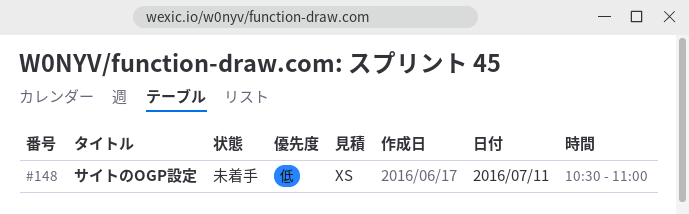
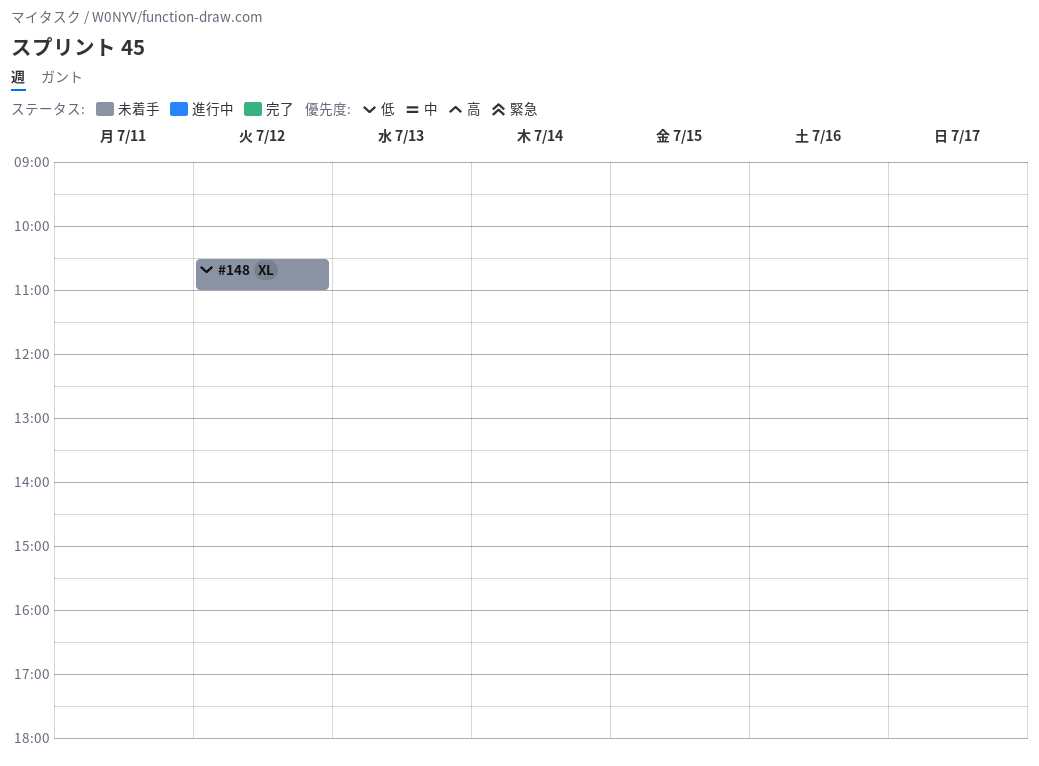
#148, estimate: XS -> XL
#148, day: Jul 11 -> Jul 12

